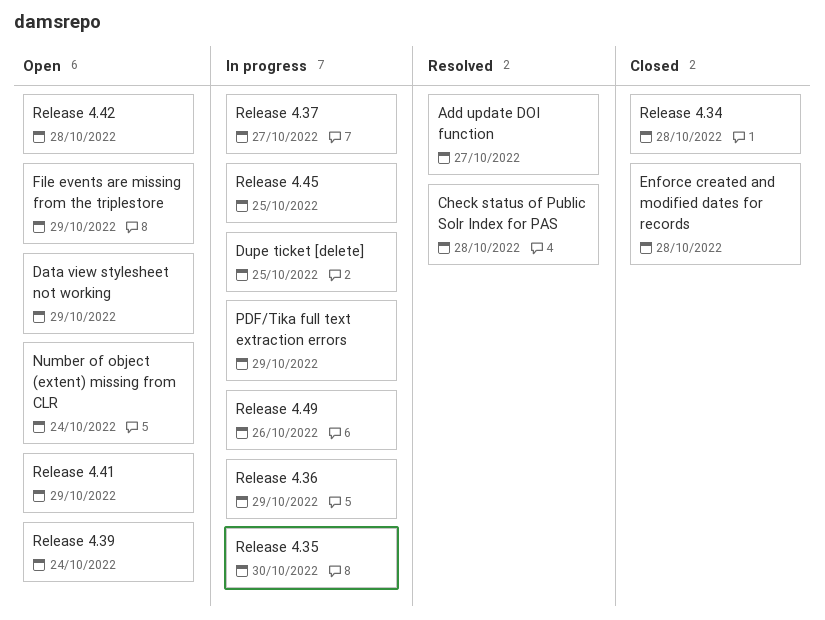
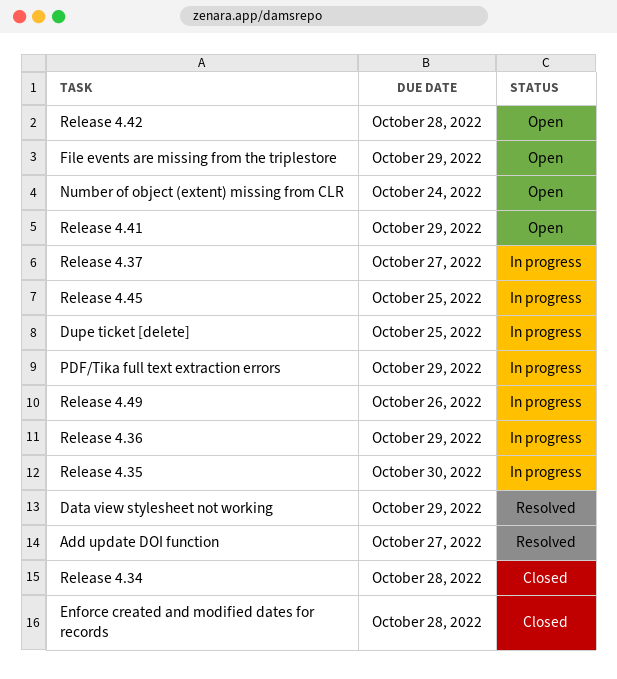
Check status of Public Solr Index for PAS: present -> none
Data view stylesheet not working, status: Open -> Resolved
Release 4.39: present -> none

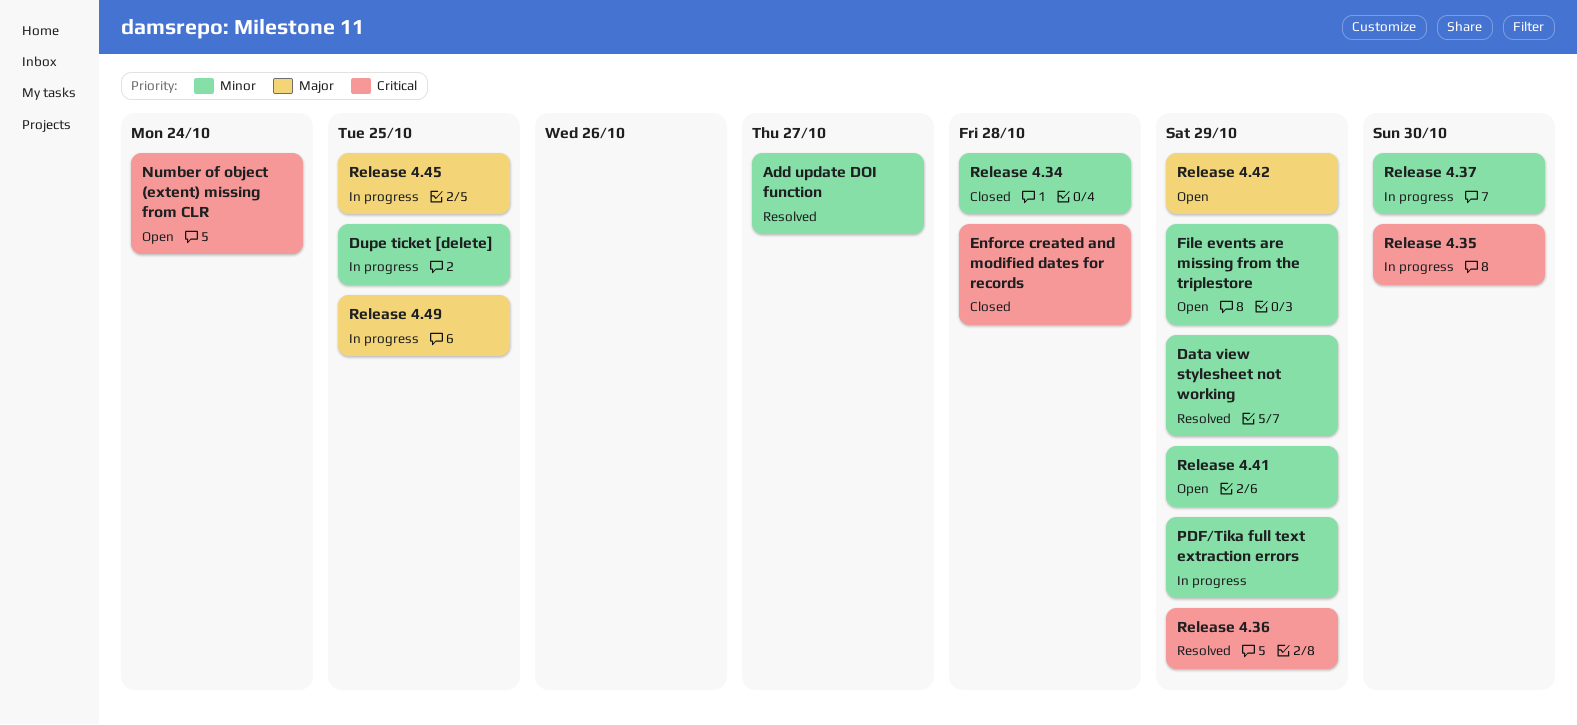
Release 4.36, status: In progress -> Resolved
Release 4.37, due: Oct 27 -> Oct 30
Release 4.42, due: Oct 28 -> Oct 29
Release 4.49, due: Oct 26 -> Oct 25

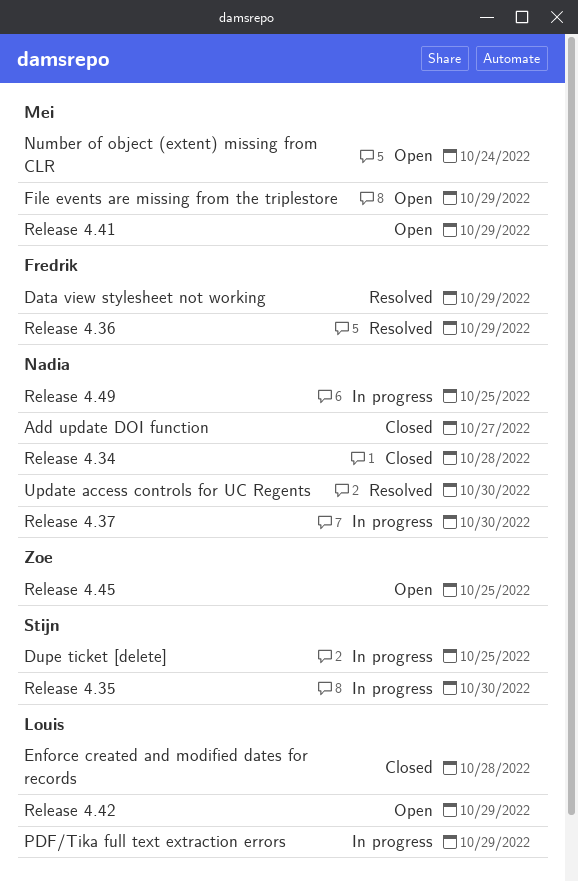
Add update DOI function, status: Resolved -> Closed
Release 4.45, status: In progress -> Open
Update access controls for UC Regents: none -> present

